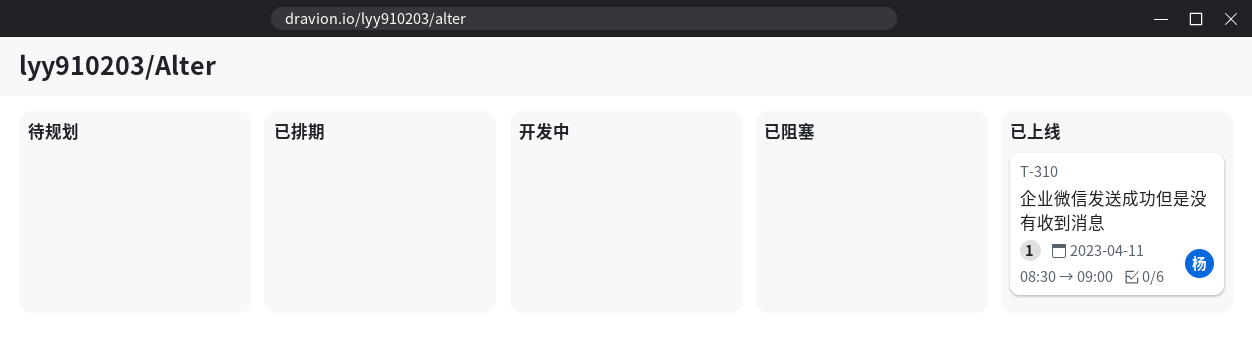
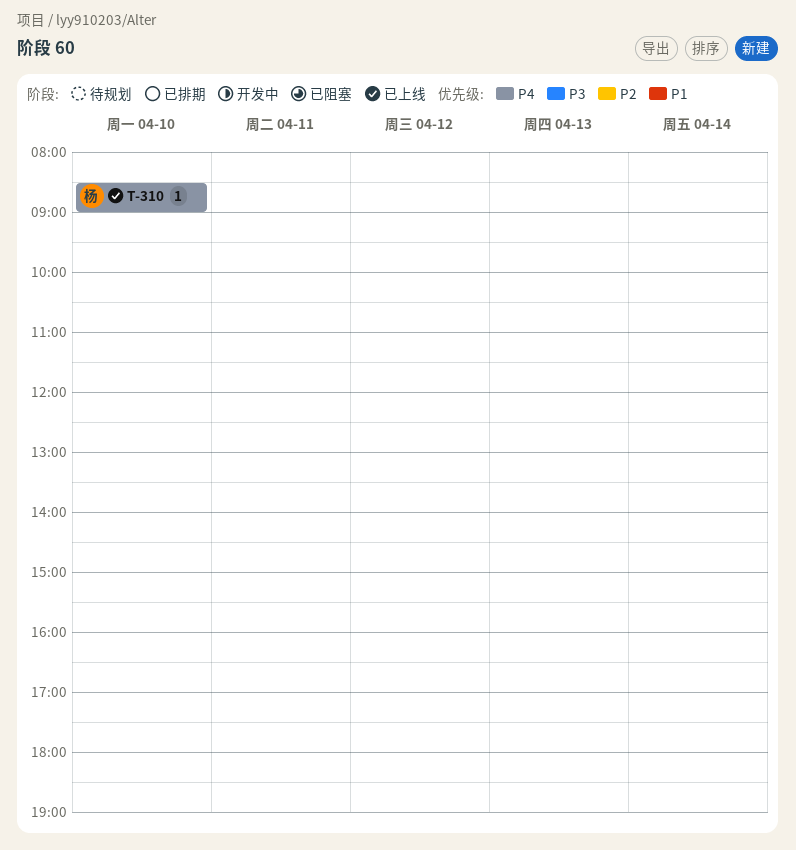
T-310, day: Apr 11 -> Apr 10

